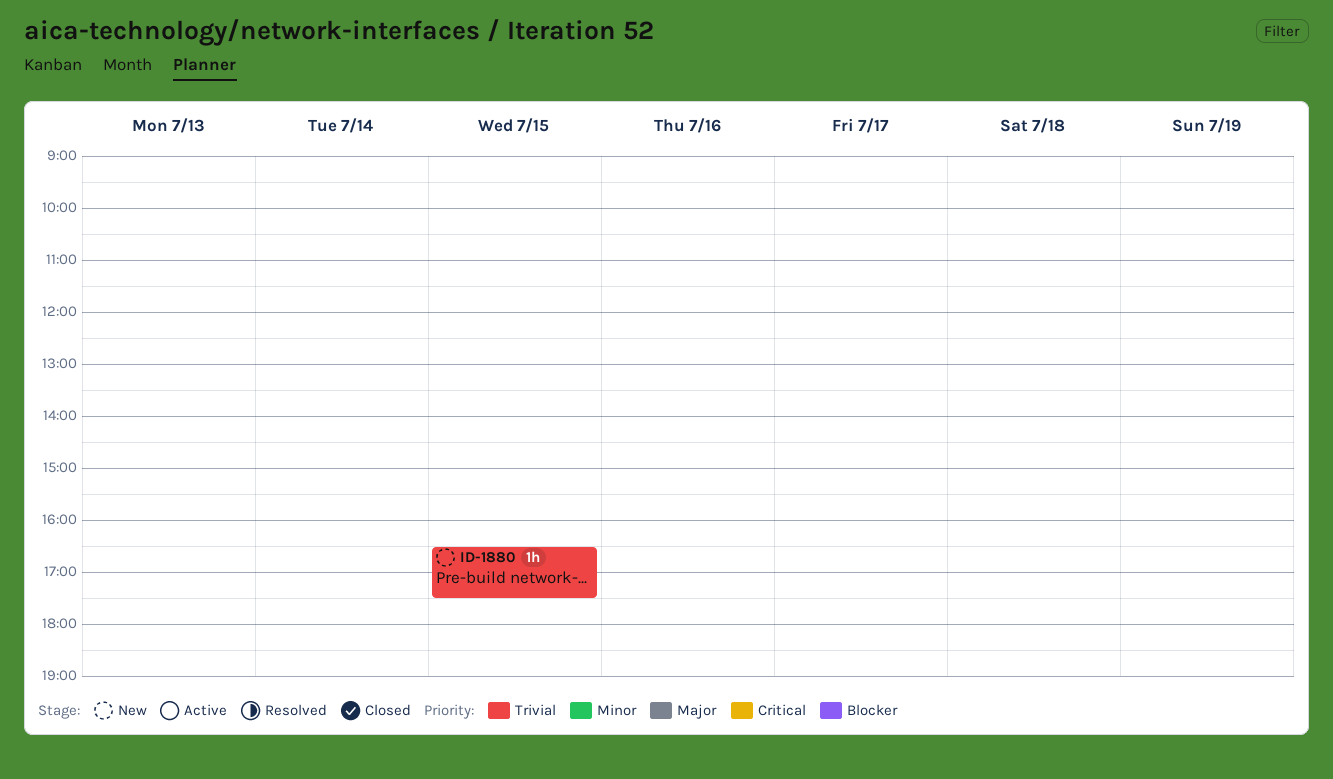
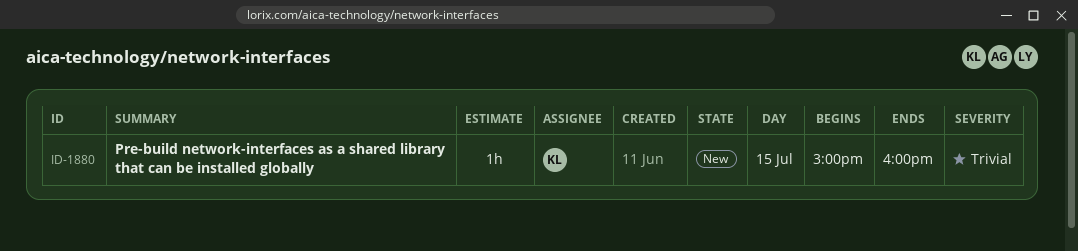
ID-1880, begins: 16:30 -> 15:00
ID-1880, ends: 17:30 -> 16:00

